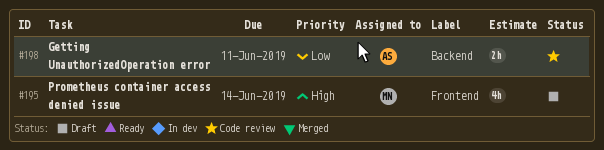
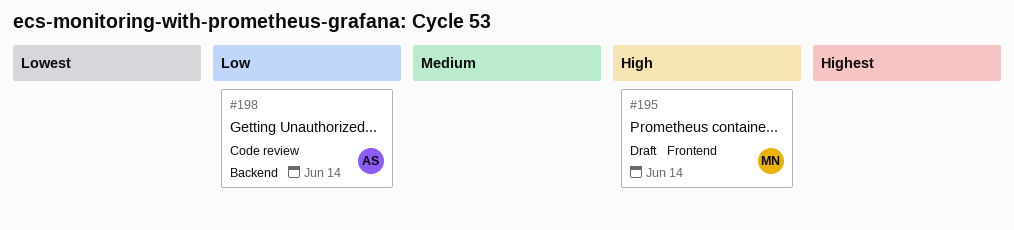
#198, due: Jun 11 -> Jun 14

